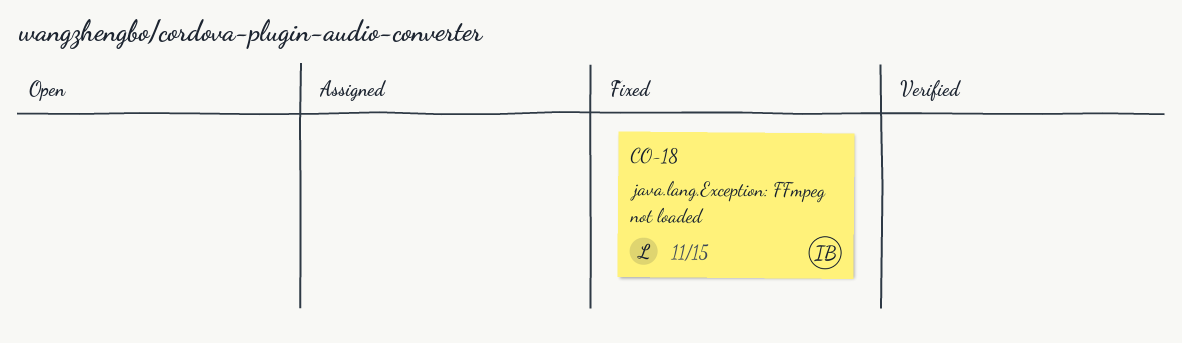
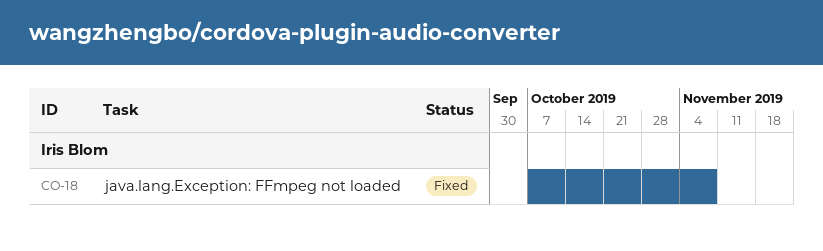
CO-18, due: Nov 15 -> Nov 8

